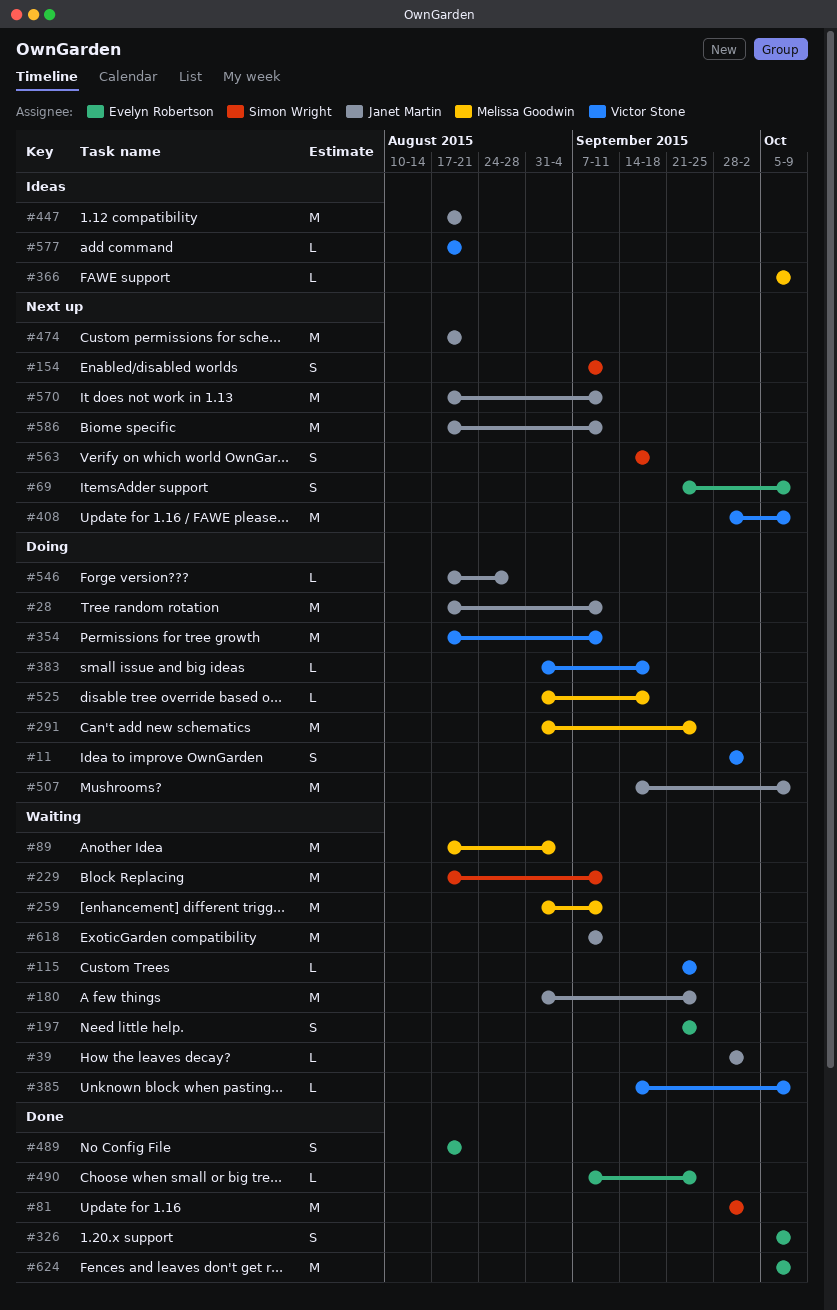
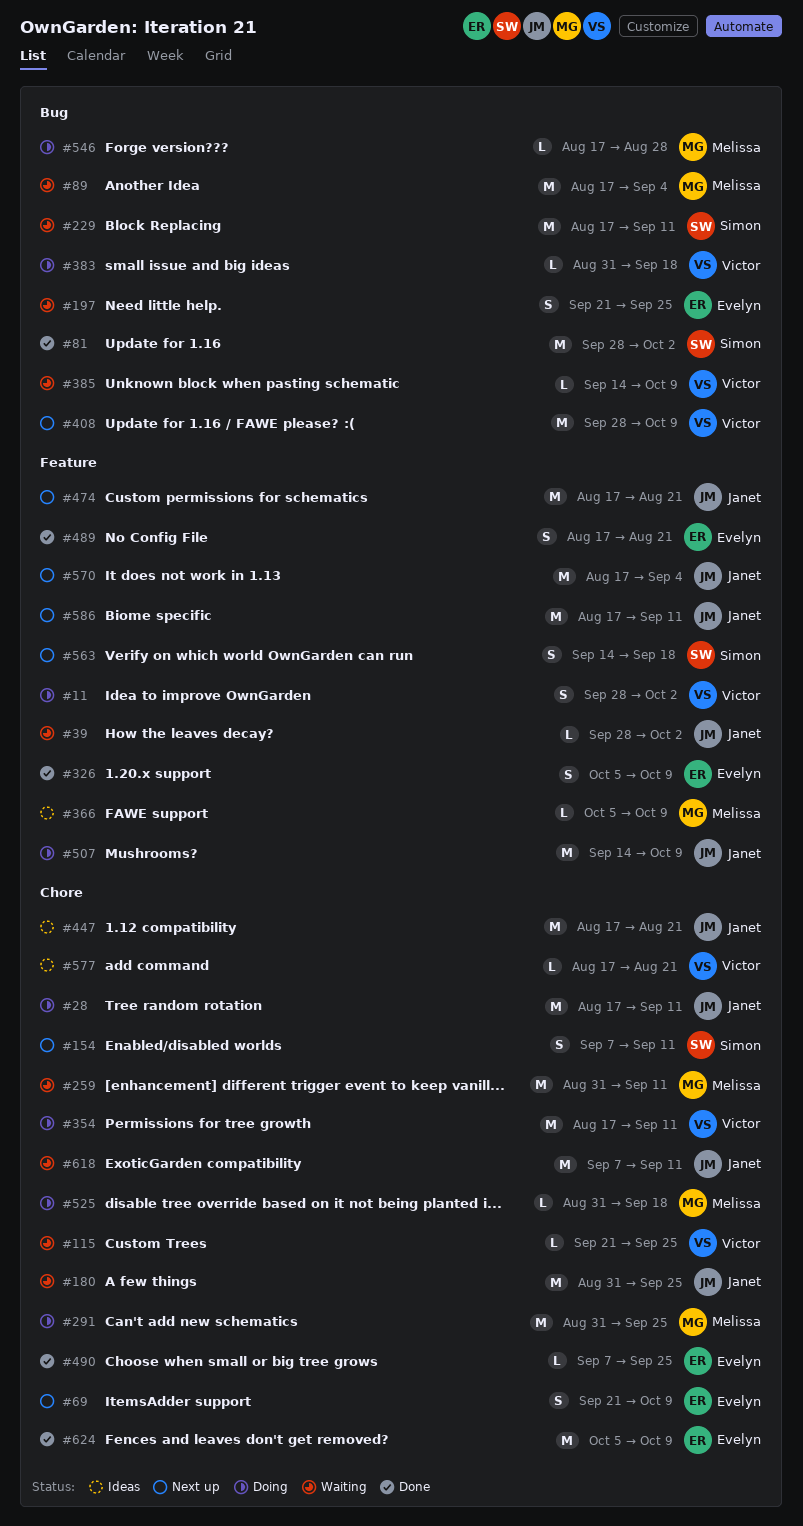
#546, owner: Janet Martin -> Melissa Goodwin
#570, due: Sep 11 -> Sep 4

